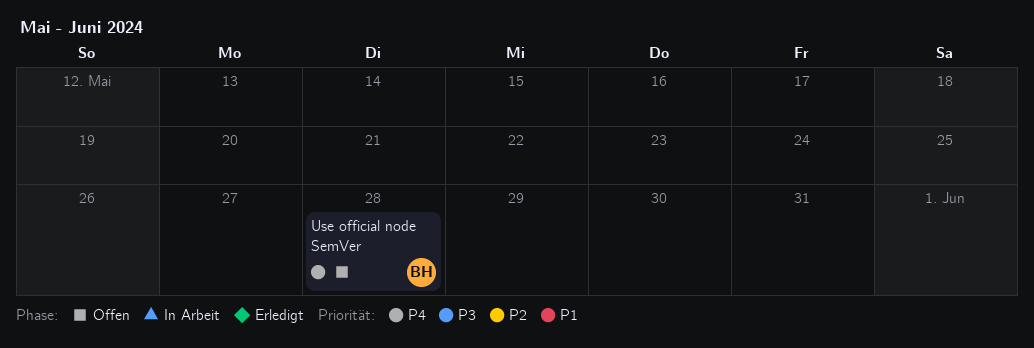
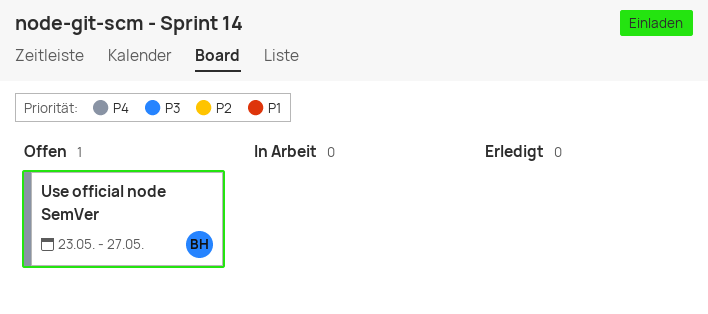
Use official node SemVer, due: May 28 -> May 27

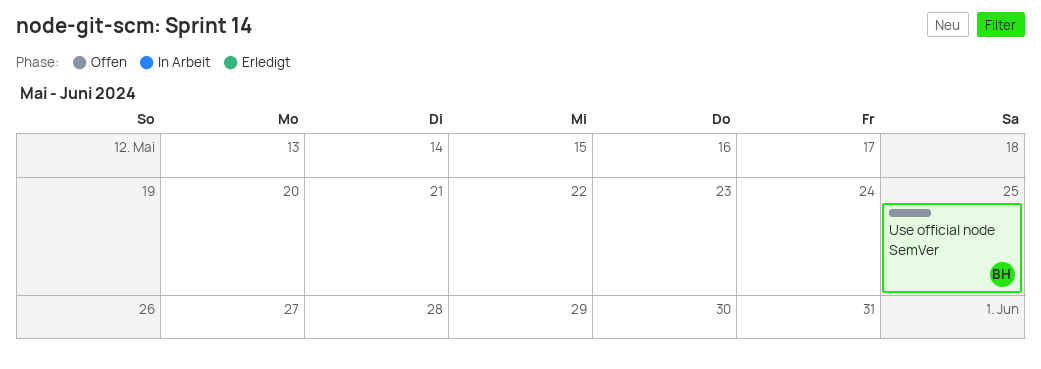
Use official node SemVer, due: May 27 -> May 25

